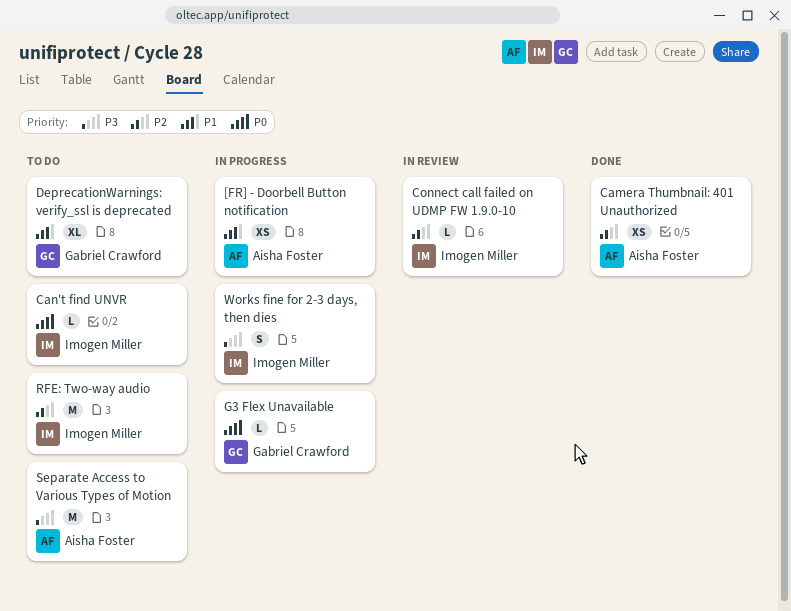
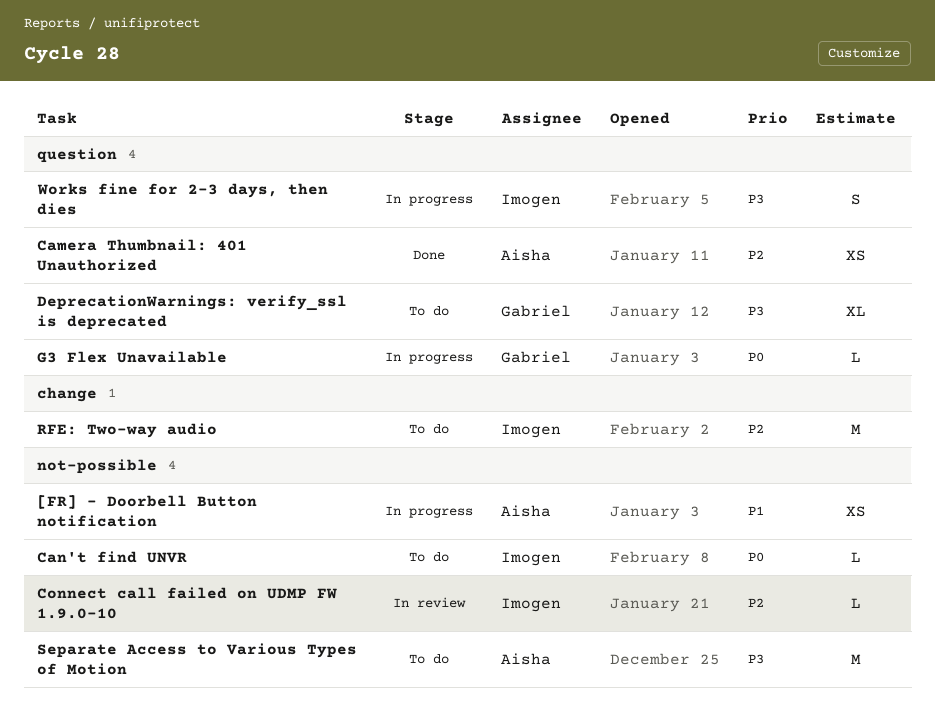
DeprecationWarnings: verify_ssl is deprecated, priority: P1 -> P3

